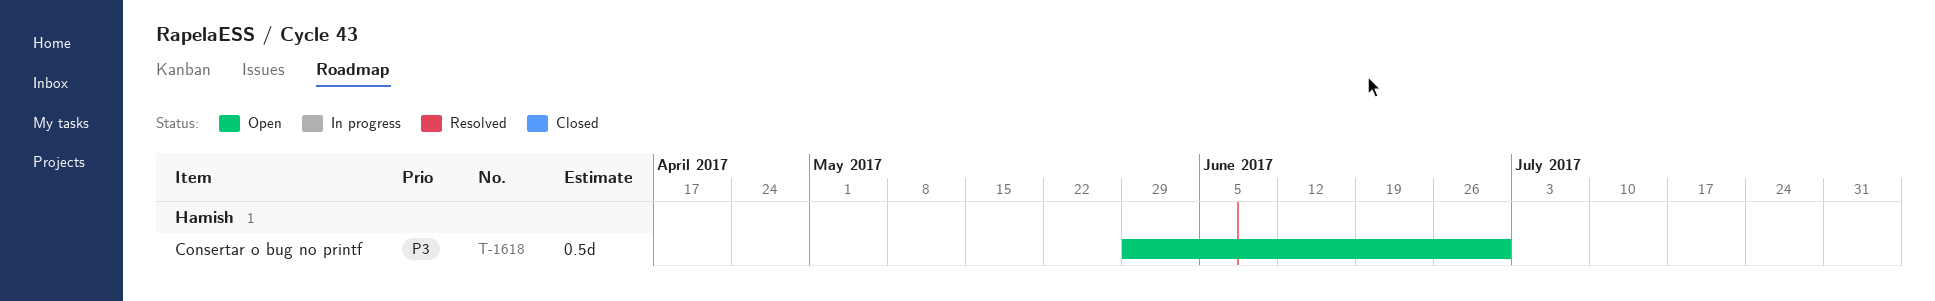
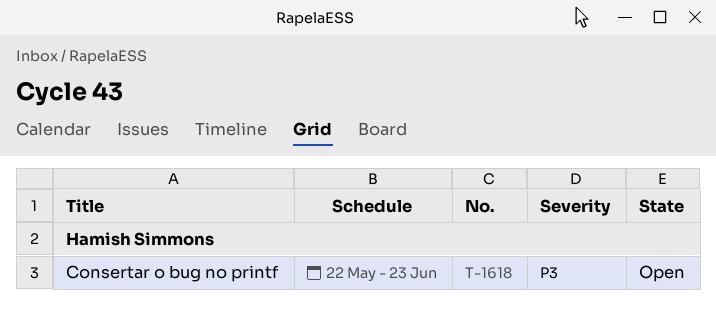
T-1618, start: May 29 -> May 22
T-1618, due: Jun 30 -> Jun 23

